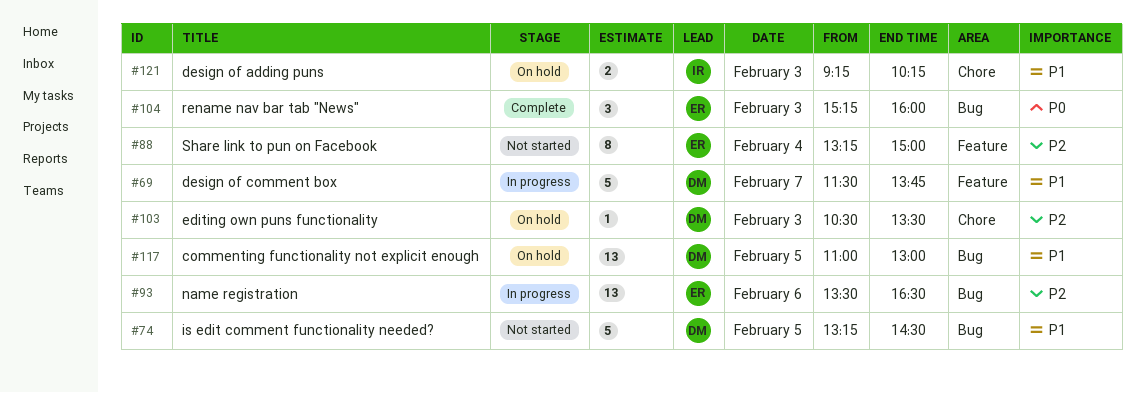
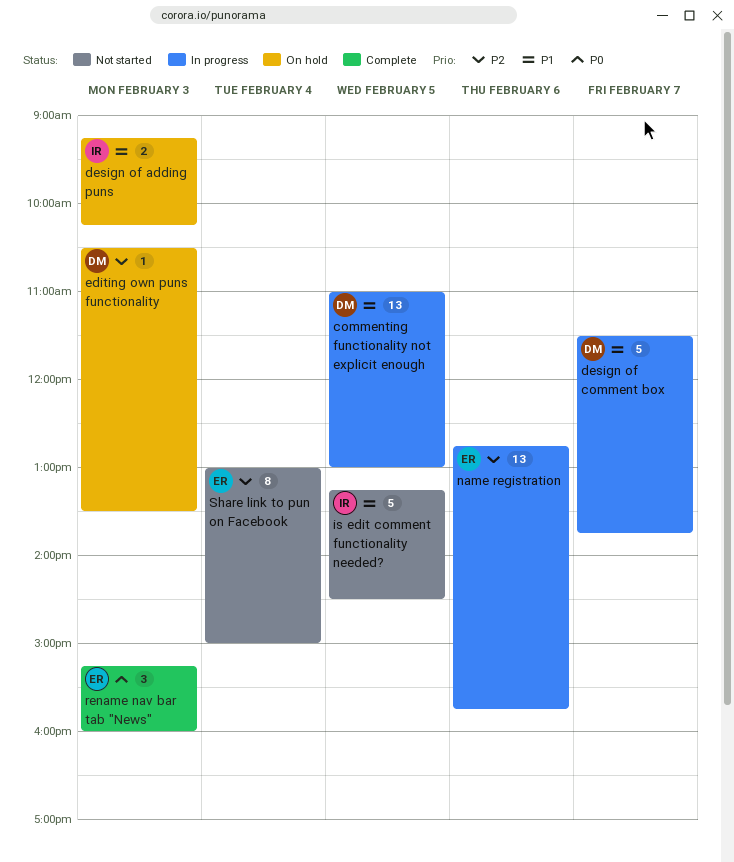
commenting functionality not explicit enough, status: On hold -> In progress
is edit comment functionality needed?, owner: DM -> IR
name registration, begins: 13:30 -> 12:45
name registration, ends: 16:30 -> 15:45
Share link to pun on Facebook, begins: 13:15 -> 13:00

